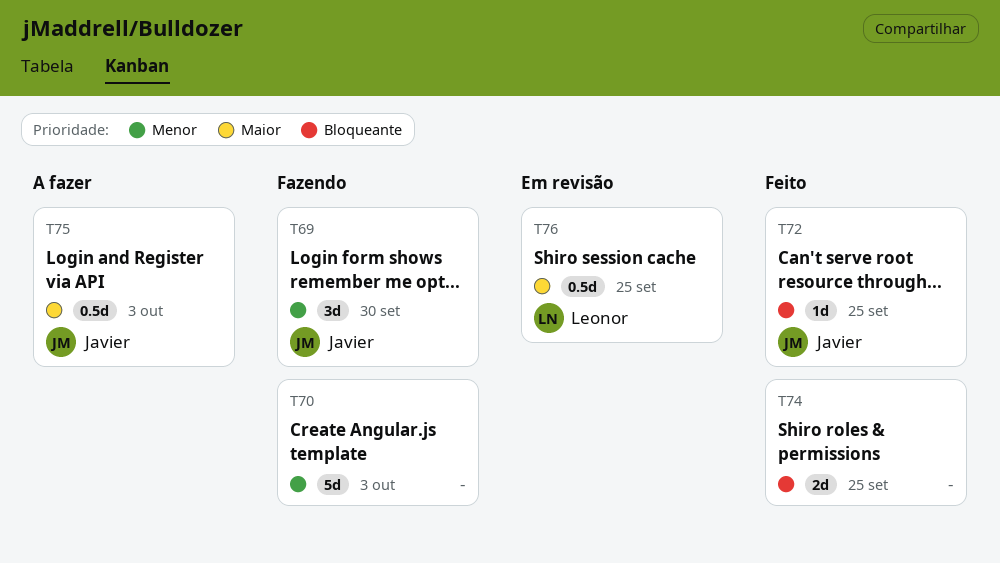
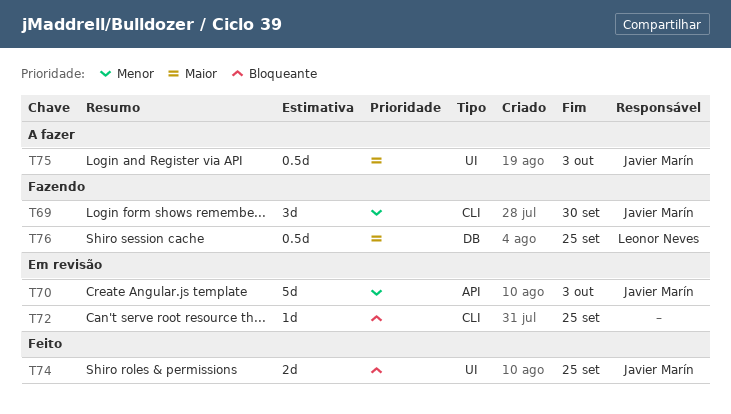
T70, status: Fazendo -> Em revisão
T70, owner: none -> Javier Marín
T72, status: Feito -> Em revisão
T72, owner: Javier Marín -> none
T74, owner: none -> Javier Marín
T76, status: Em revisão -> Fazendo

